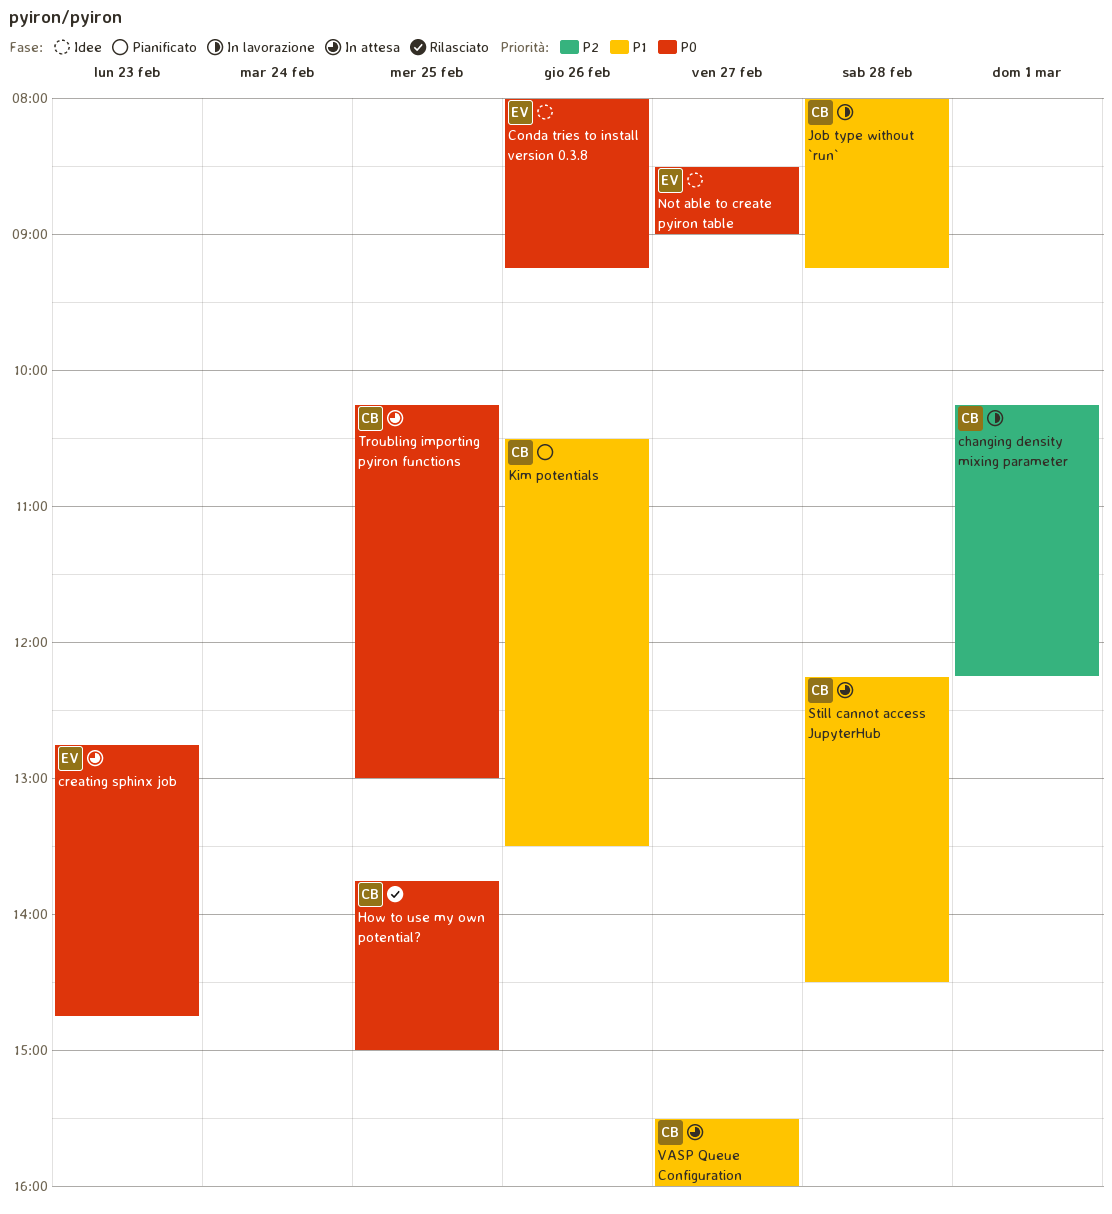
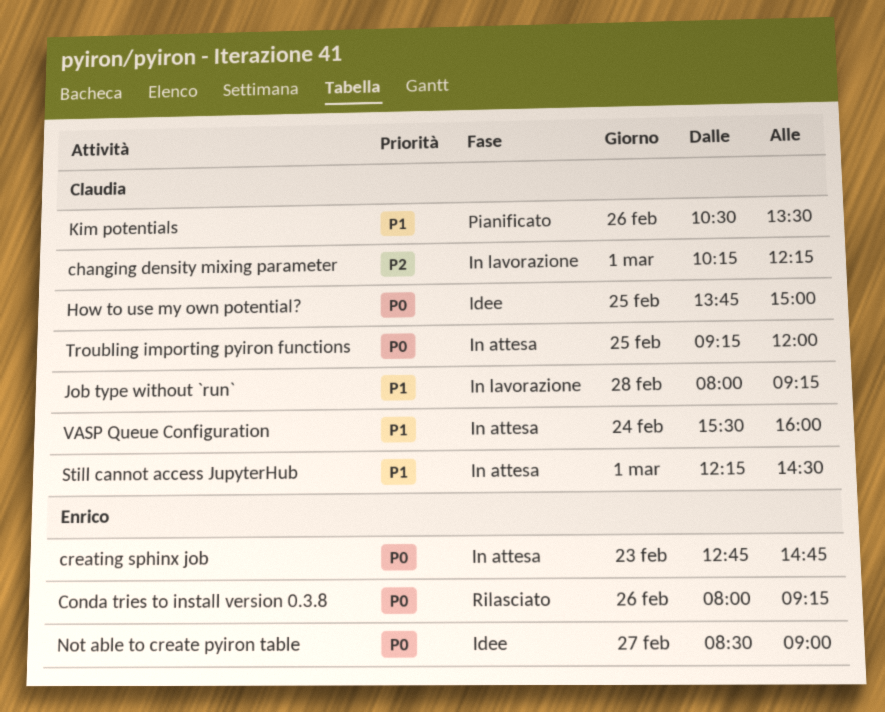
Conda tries to install version 0.3.8, status: Idee -> Rilasciato
How to use my own potential?, status: Rilasciato -> Idee
Still cannot access JupyterHub, day: Feb 28 -> Mar 1
Troubling importing pyiron functions, begins: 10:15 -> 09:15
Troubling importing pyiron functions, ends: 13:00 -> 12:00
VASP Queue Configuration, day: Feb 27 -> Feb 24

